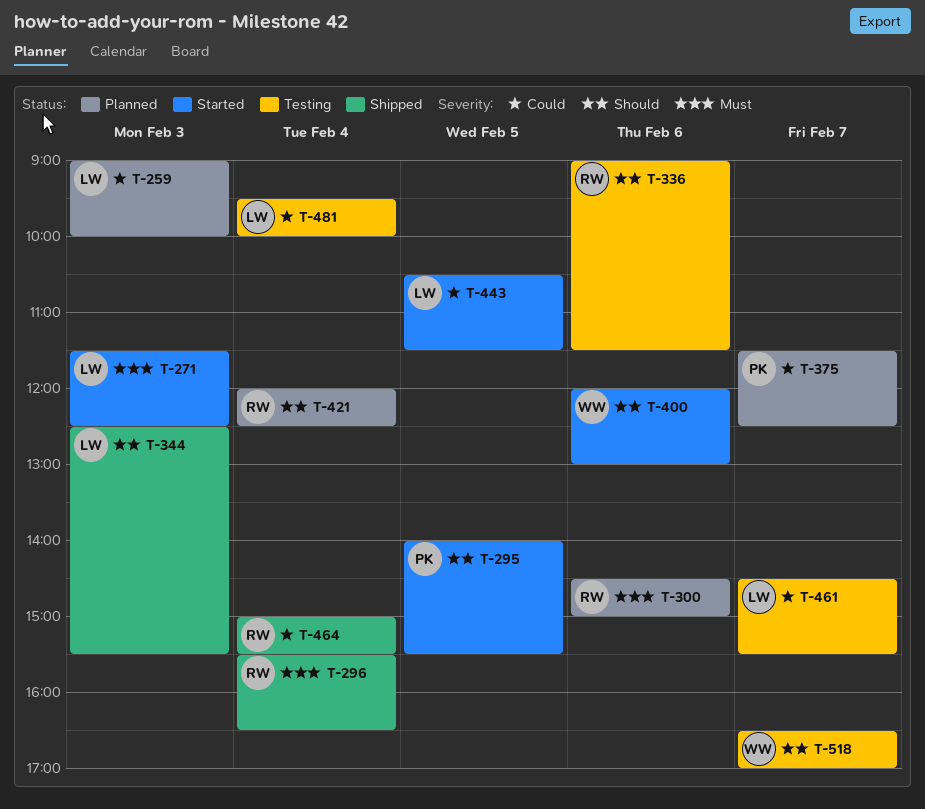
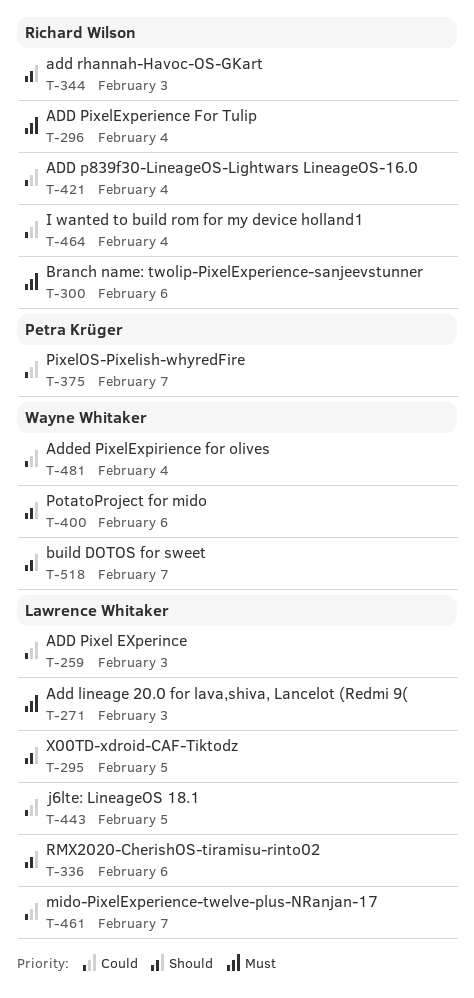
T-295, owner: Petra Krüger -> Lawrence Whitaker
T-336, owner: Richard Wilson -> Lawrence Whitaker
T-344, owner: Lawrence Whitaker -> Richard Wilson
T-421, priority: Should -> Could
T-481, owner: Lawrence Whitaker -> Wayne Whitaker

